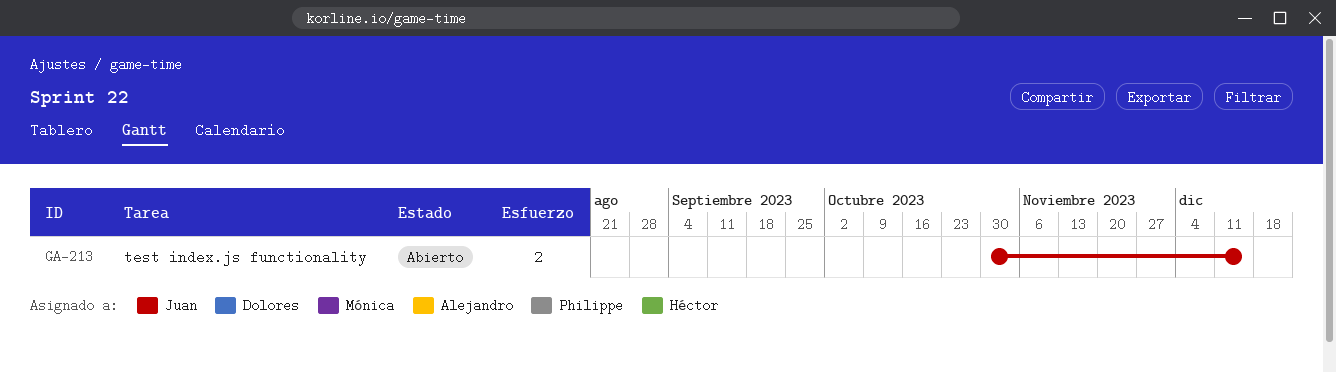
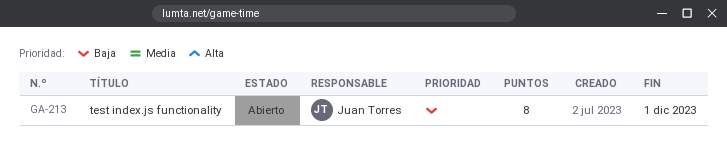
GA-213, estimate: 2 -> 8
GA-213, due: Dec 15 -> Dec 1

